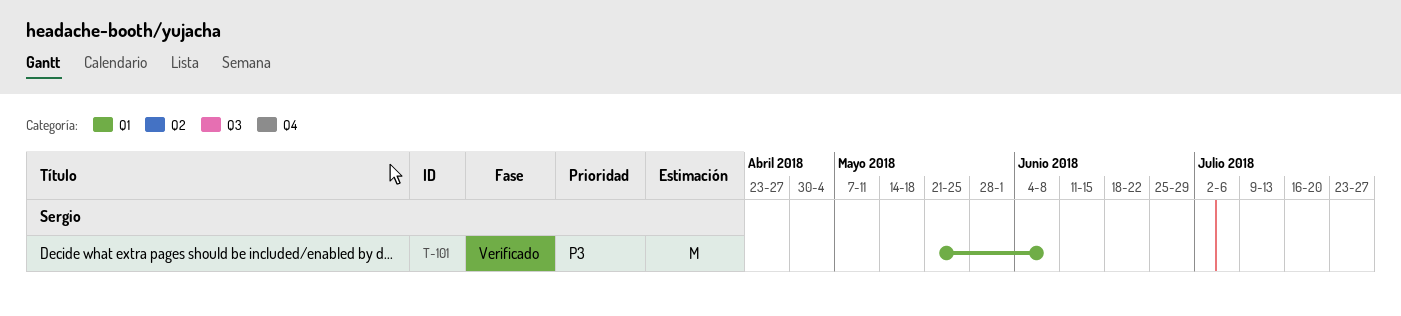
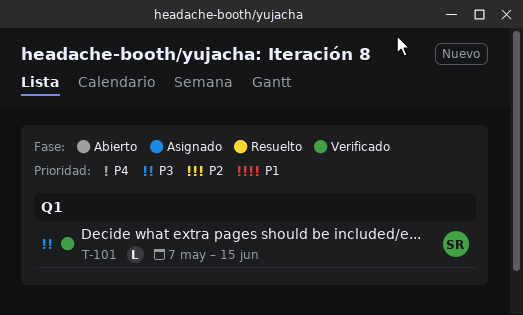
T-101, estimate: M -> L
T-101, start: May 21 -> May 7
T-101, due: Jun 8 -> Jun 15

